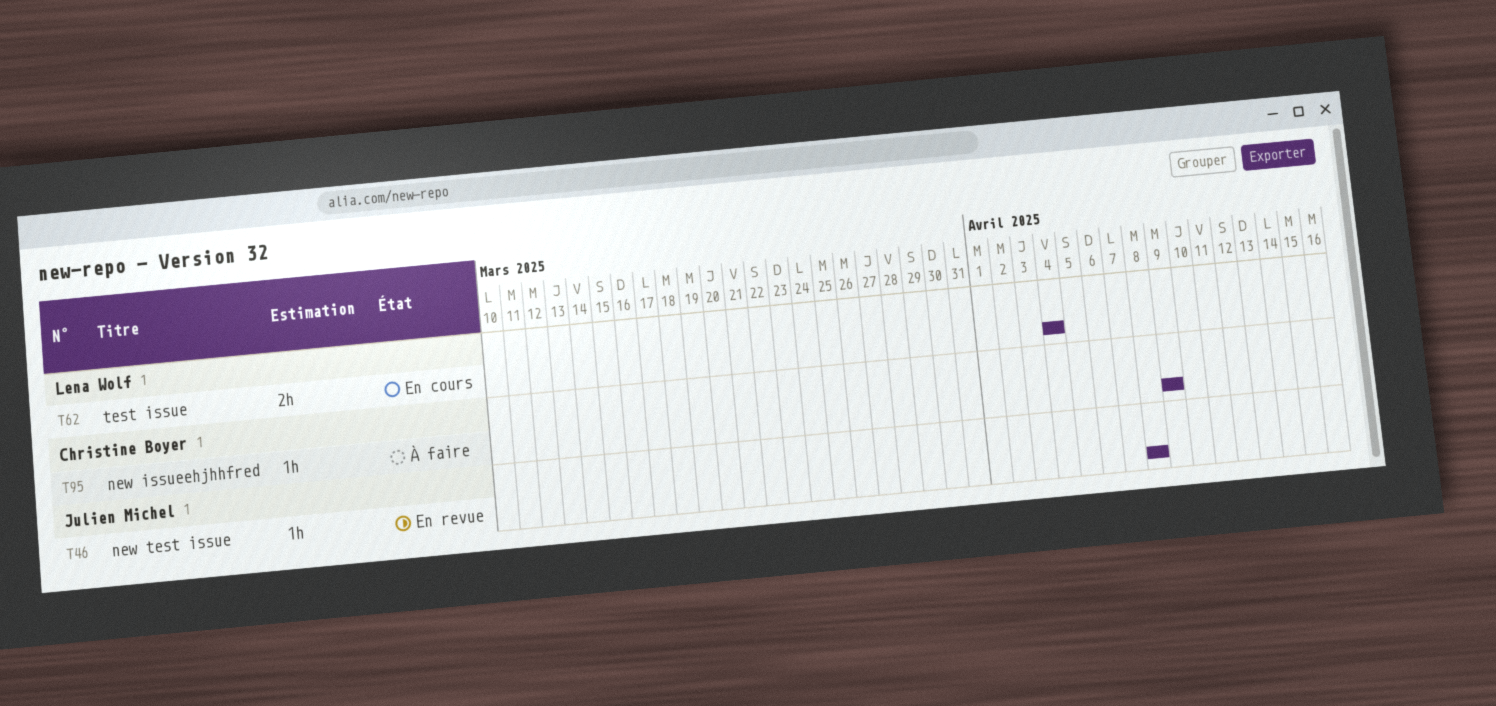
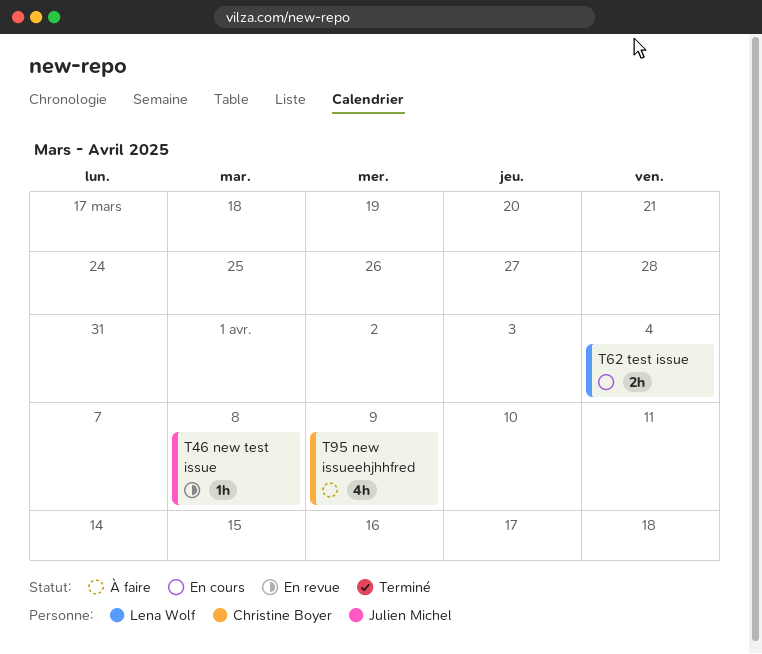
T95, estimate: 1h -> 4h

